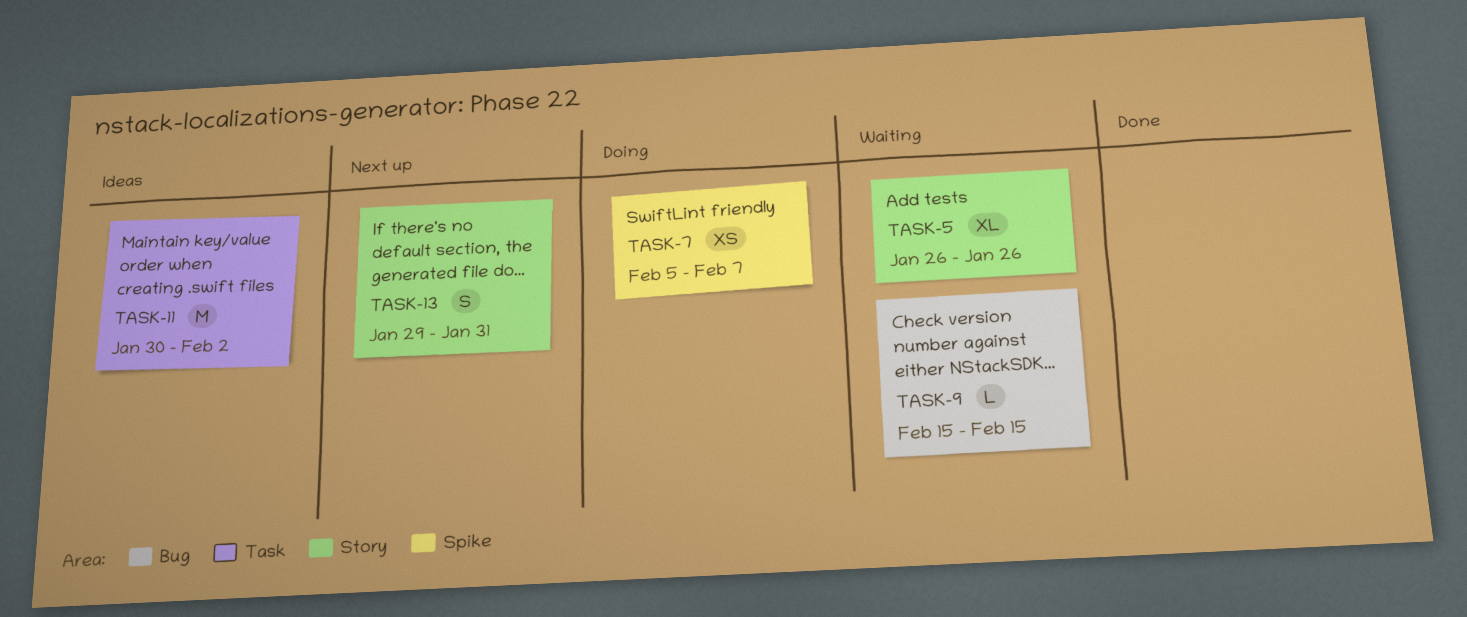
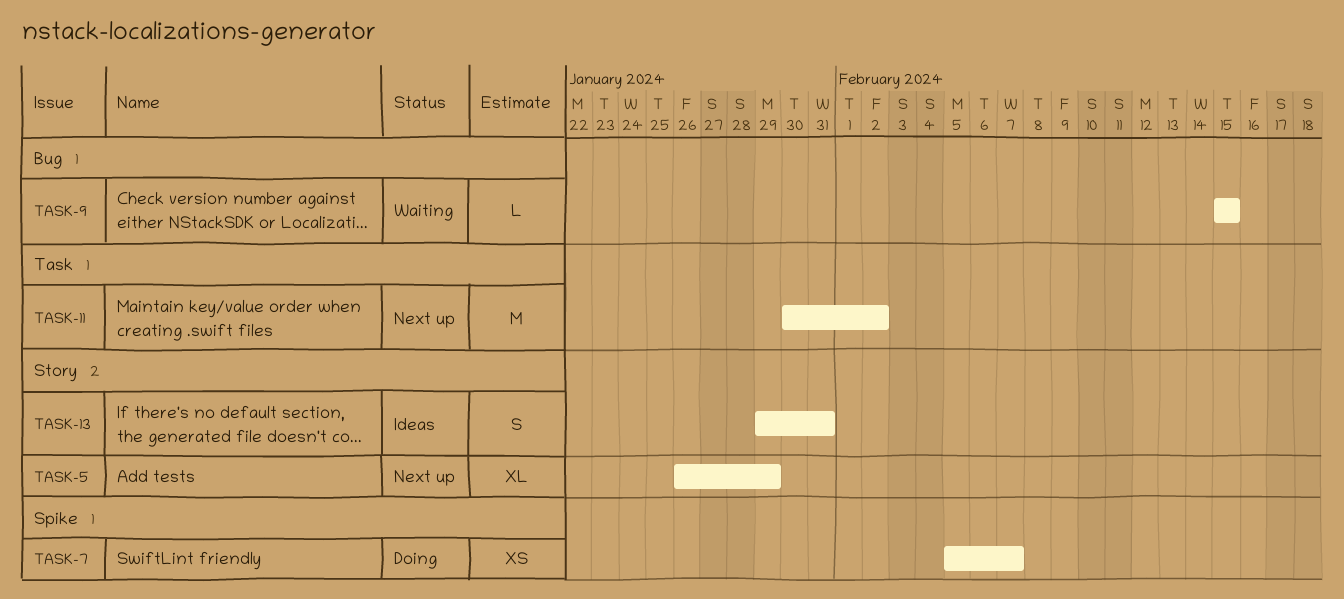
TASK-5, status: Waiting -> Next up
TASK-5, due: Jan 26 -> Jan 29
TASK-11, status: Ideas -> Next up
TASK-13, status: Next up -> Ideas

